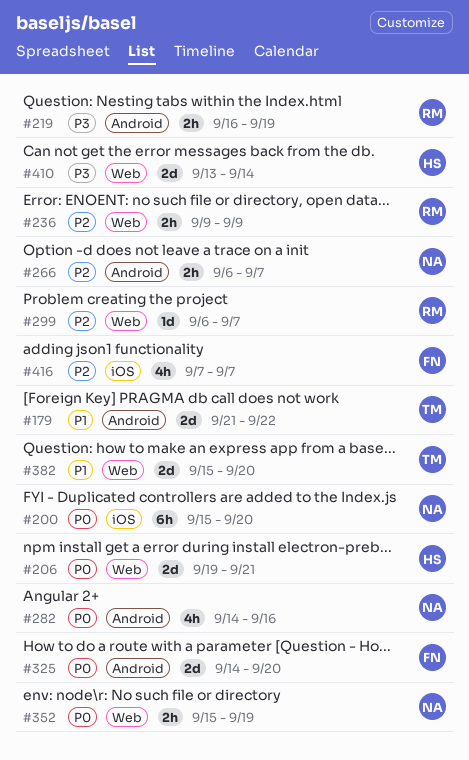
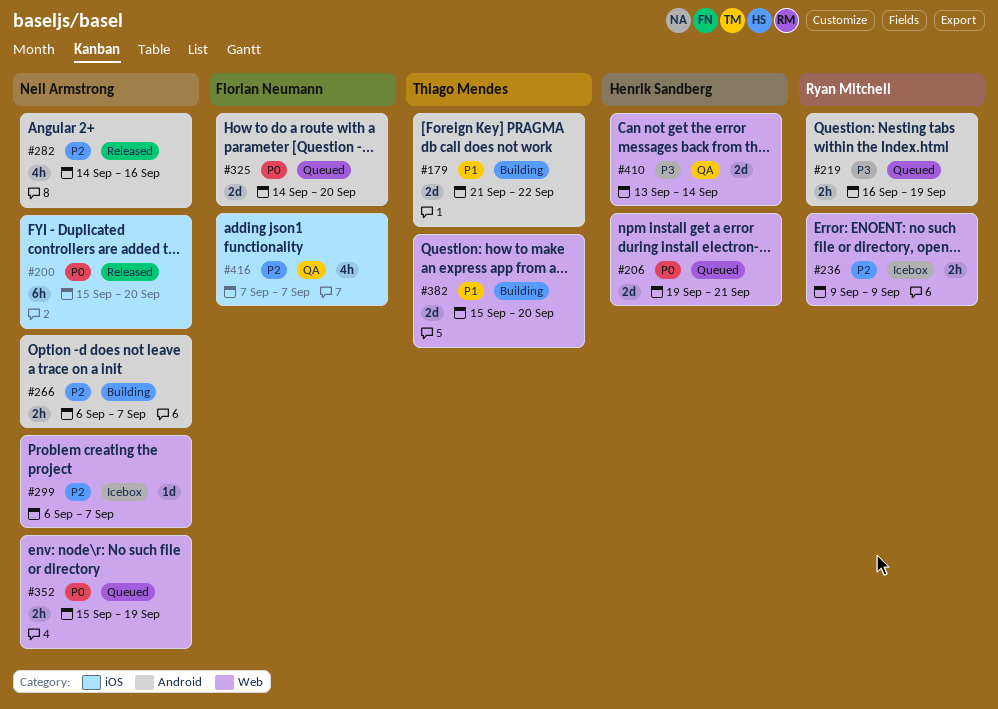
#282, priority: P0 -> P2
#299, owner: Ryan Mitchell -> Neil Armstrong

